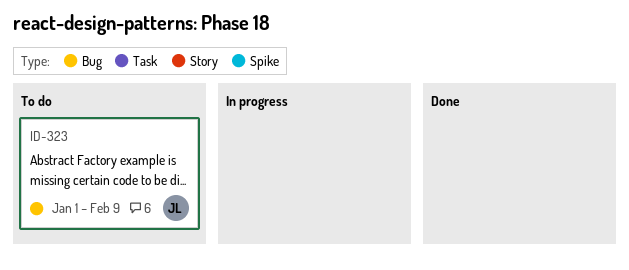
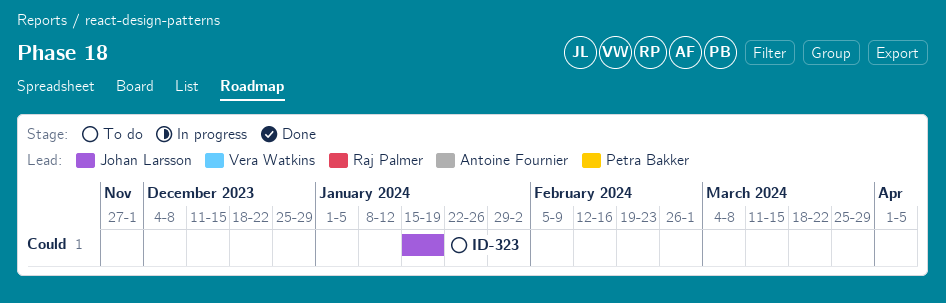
ID-323, start: Jan 1 -> Jan 15
ID-323, due: Feb 9 -> Jan 19

